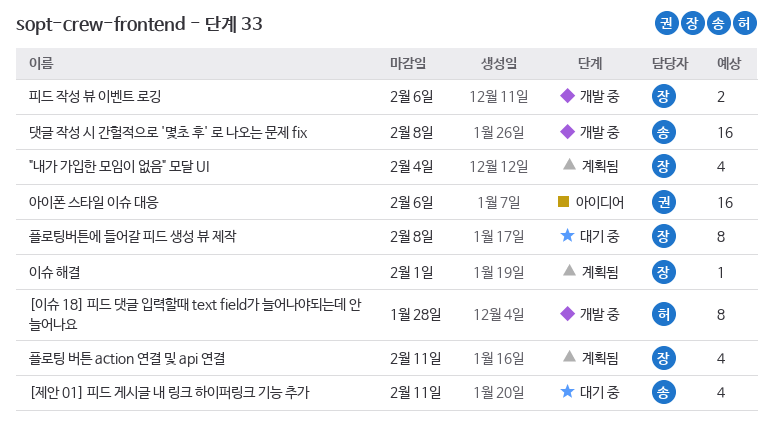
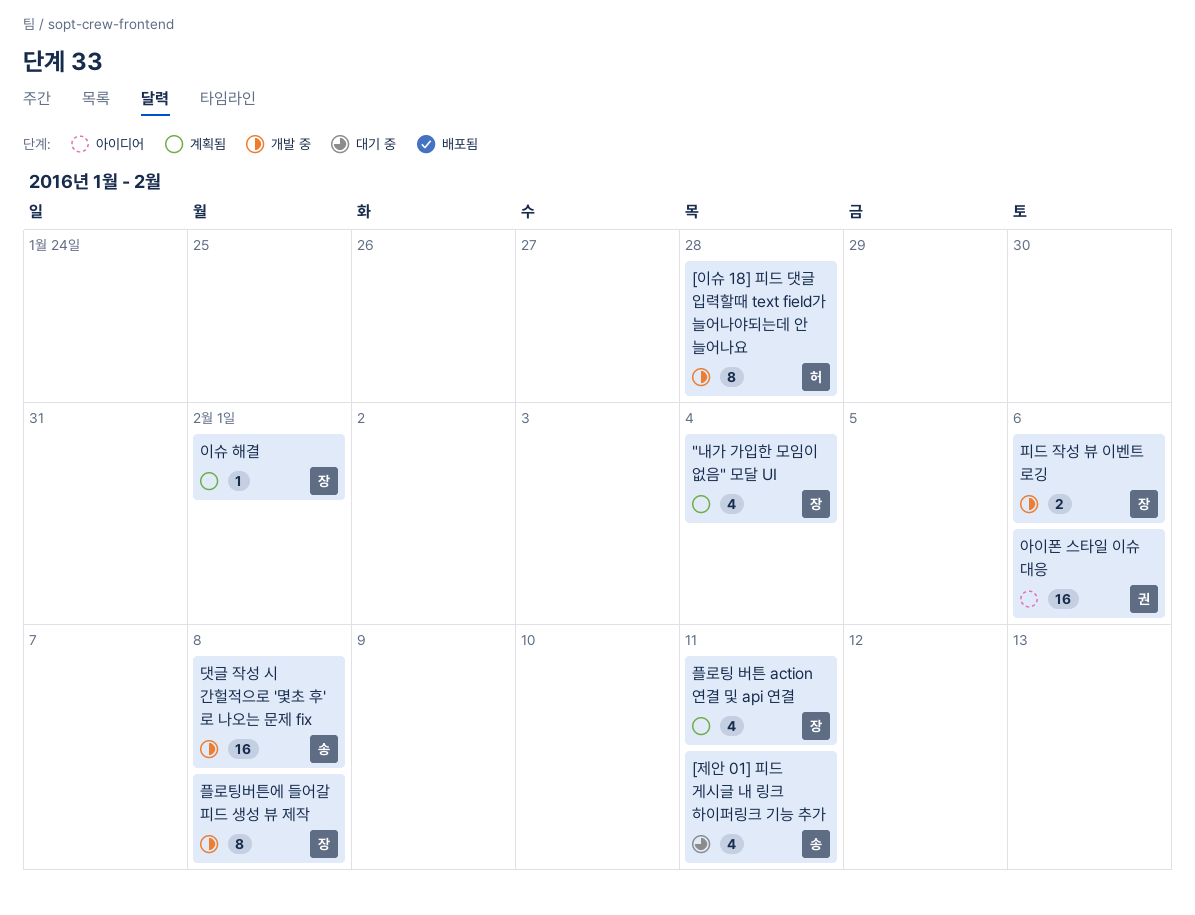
플로팅버튼에 들어갈 피드 생성 뷰 제작, status: 대기 중 -> 개발 중

